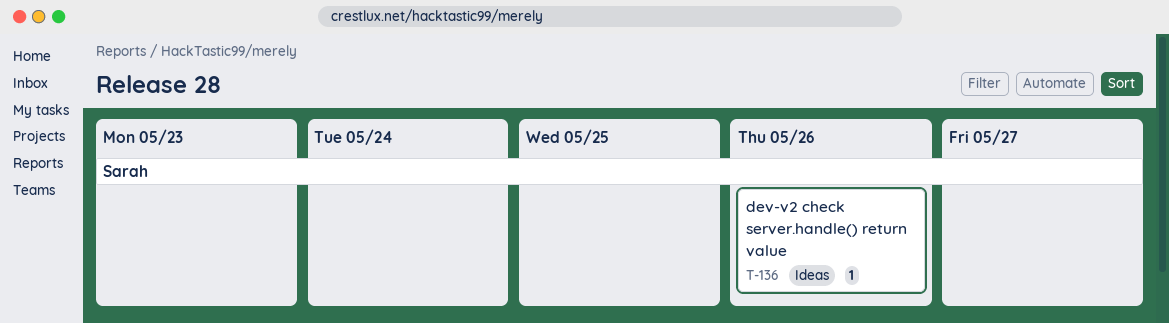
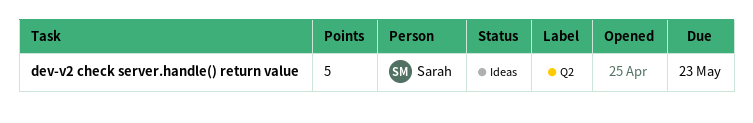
dev-v2 check server.handle() return value, estimate: 1 -> 5
dev-v2 check server.handle() return value, due: May 26 -> May 23

